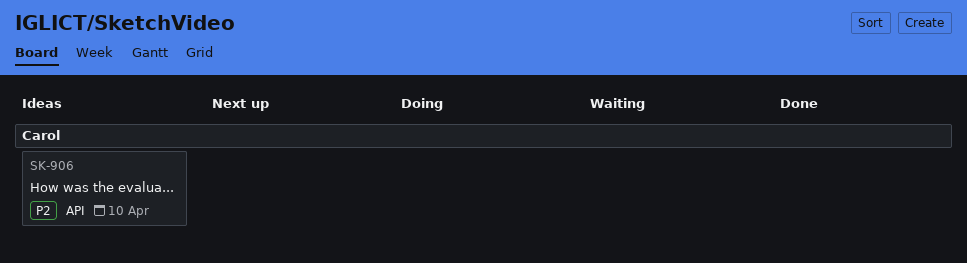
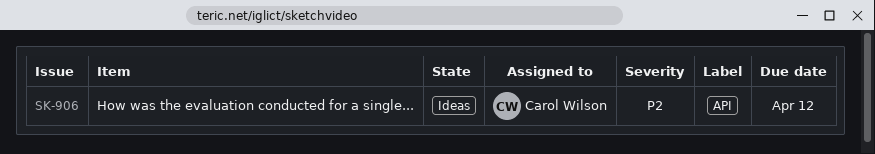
SK-906, due: Apr 10 -> Apr 12

